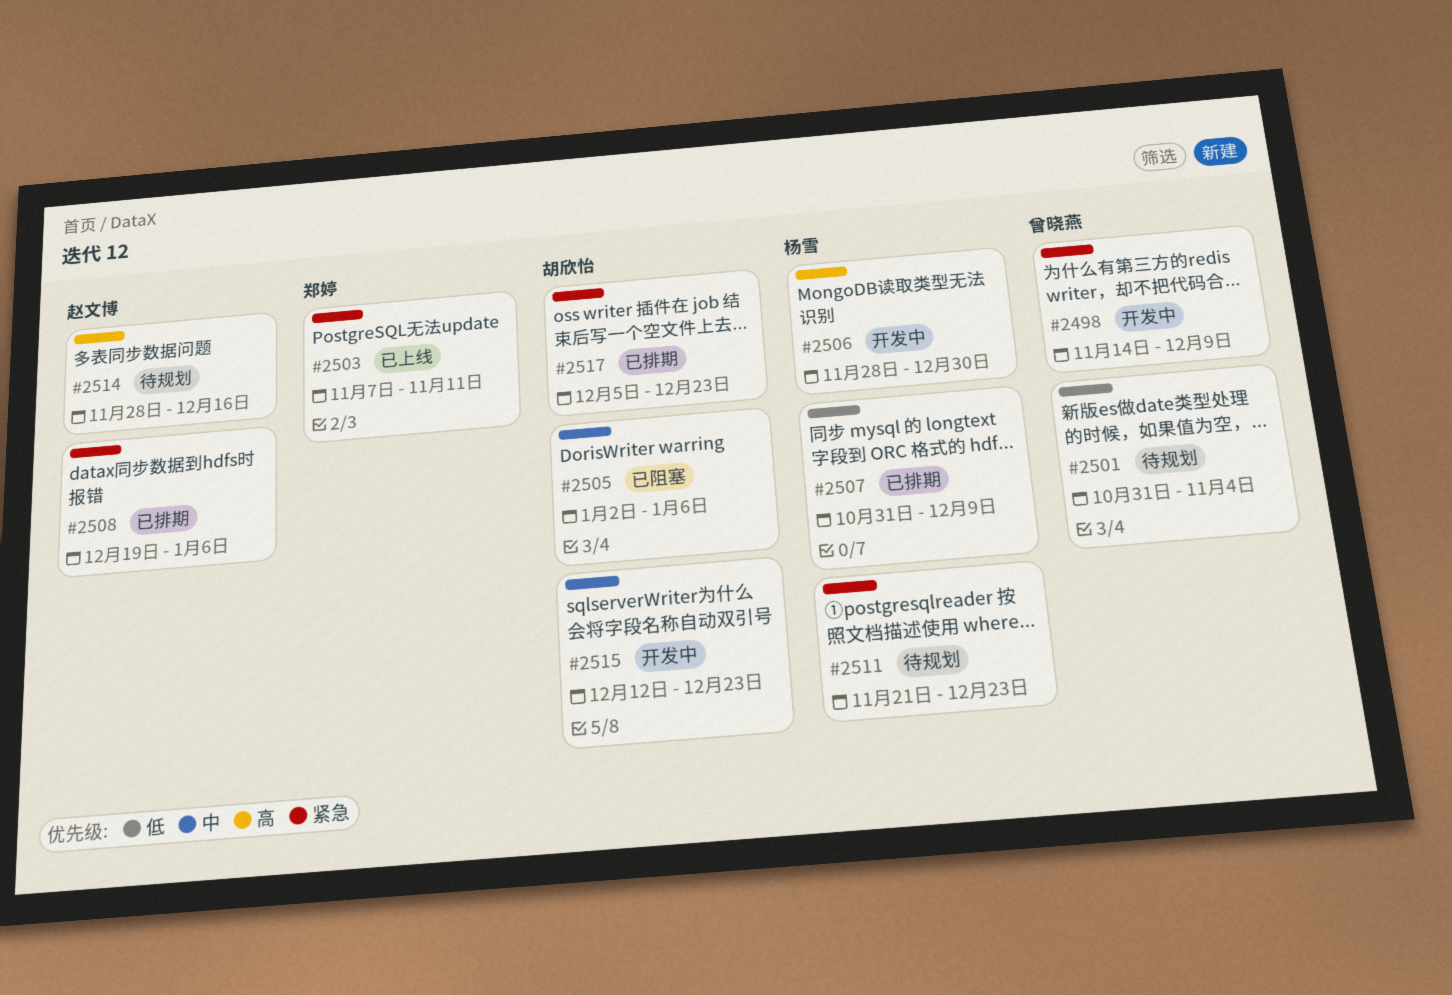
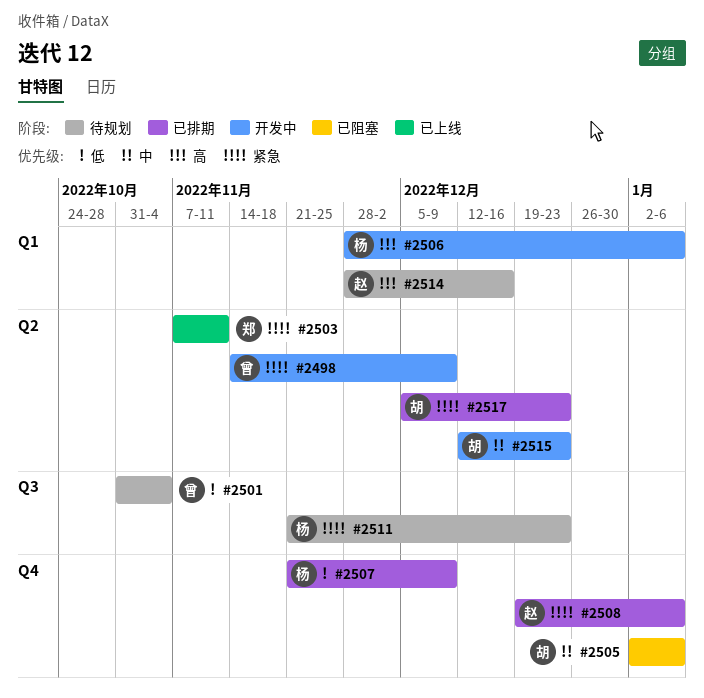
#2506, due: Dec 30 -> Jan 6
#2507, start: Oct 31 -> Nov 21

